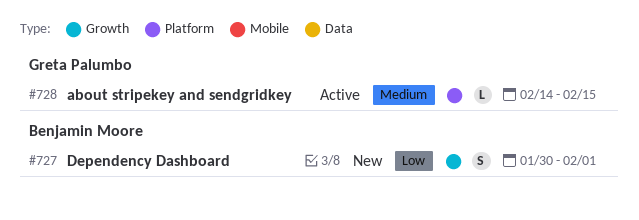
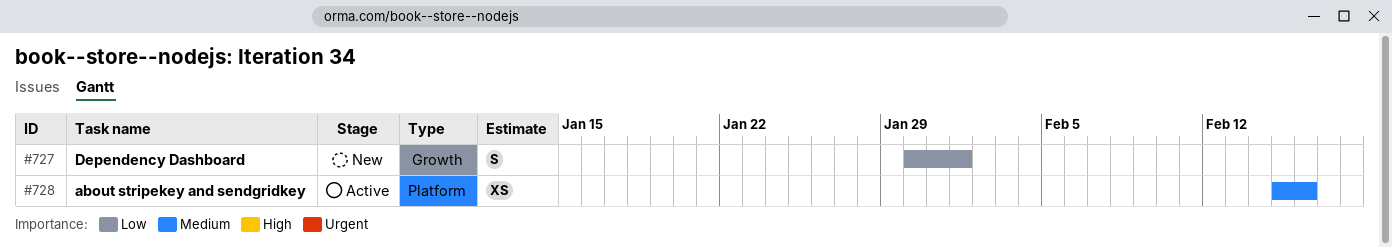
#728, estimate: L -> XS
#728, start: Feb 14 -> Feb 15
#728, due: Feb 15 -> Feb 16

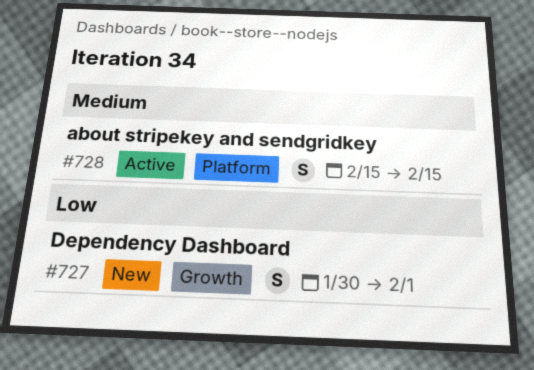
#728, estimate: XS -> S
#728, due: Feb 16 -> Feb 15

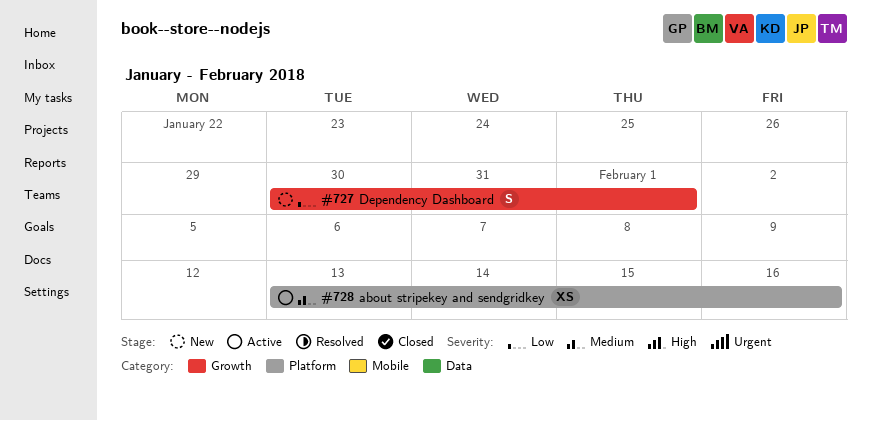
#728, estimate: S -> XS
#728, start: Feb 15 -> Feb 13
#728, due: Feb 15 -> Feb 16

